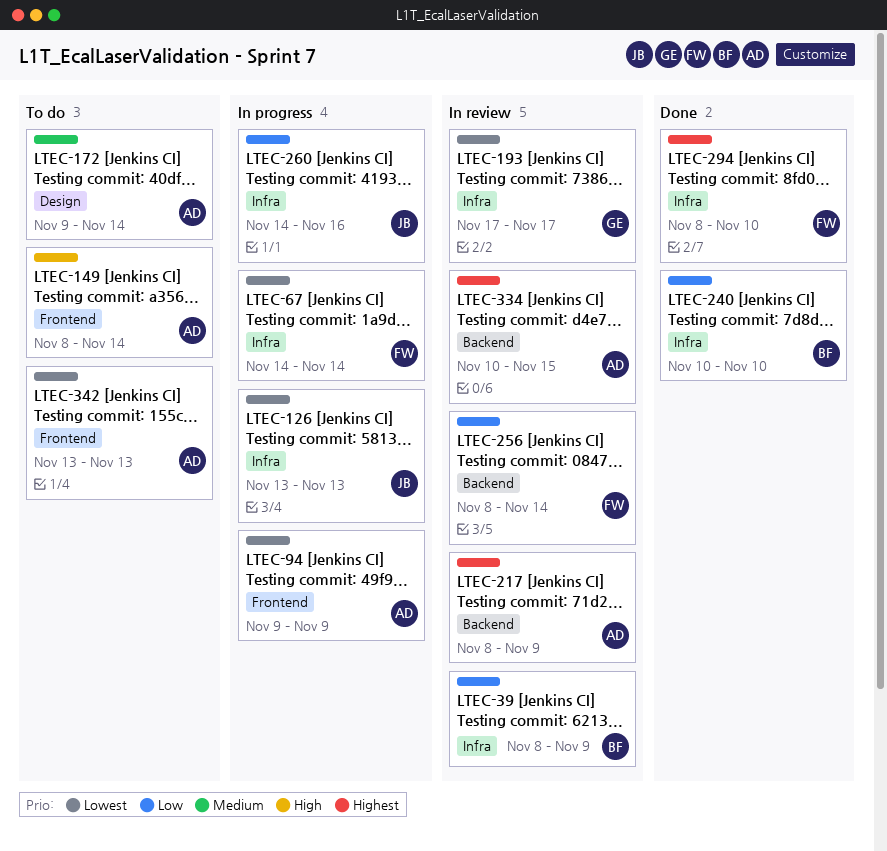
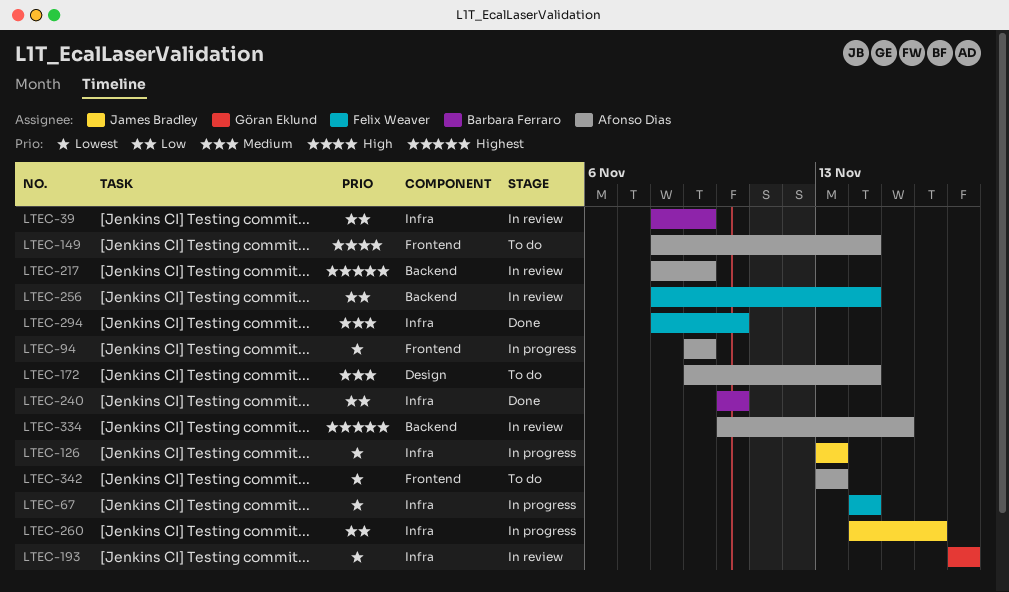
LTEC-294, priority: Highest -> Medium

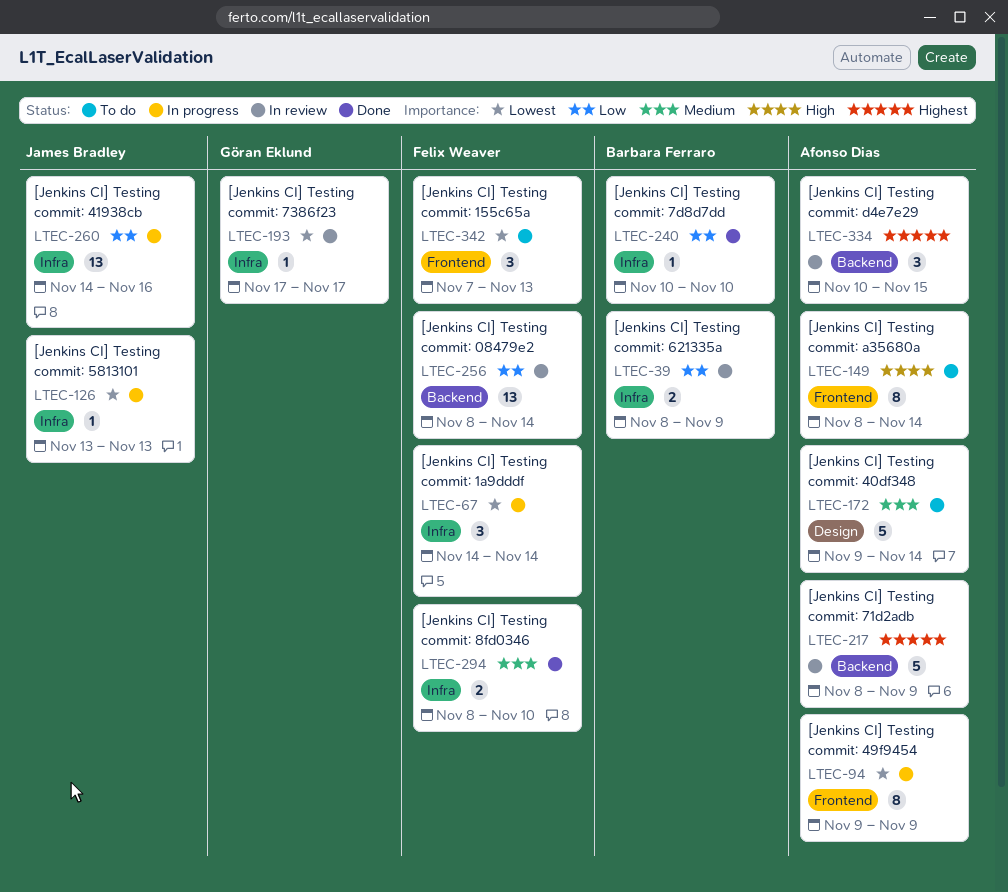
LTEC-342, owner: Afonso Dias -> Felix Weaver
LTEC-342, start: Nov 13 -> Nov 7

